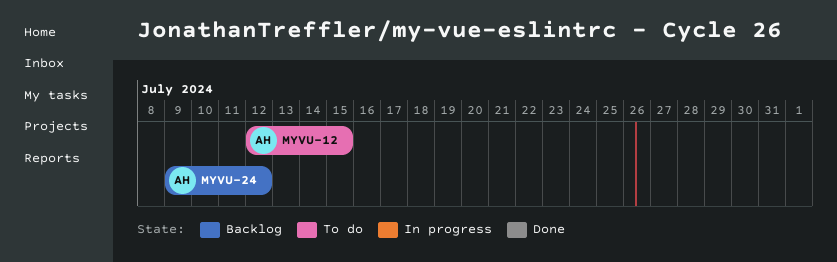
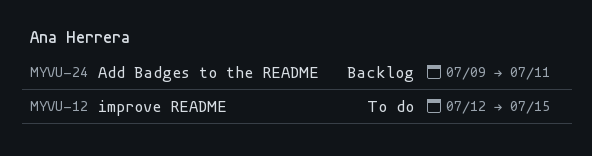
MYVU-24, due: Jul 12 -> Jul 11

